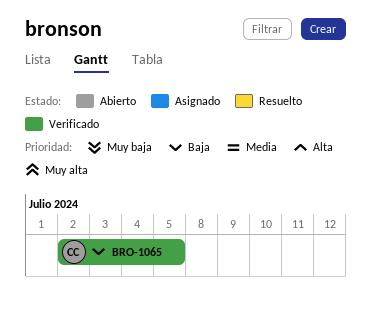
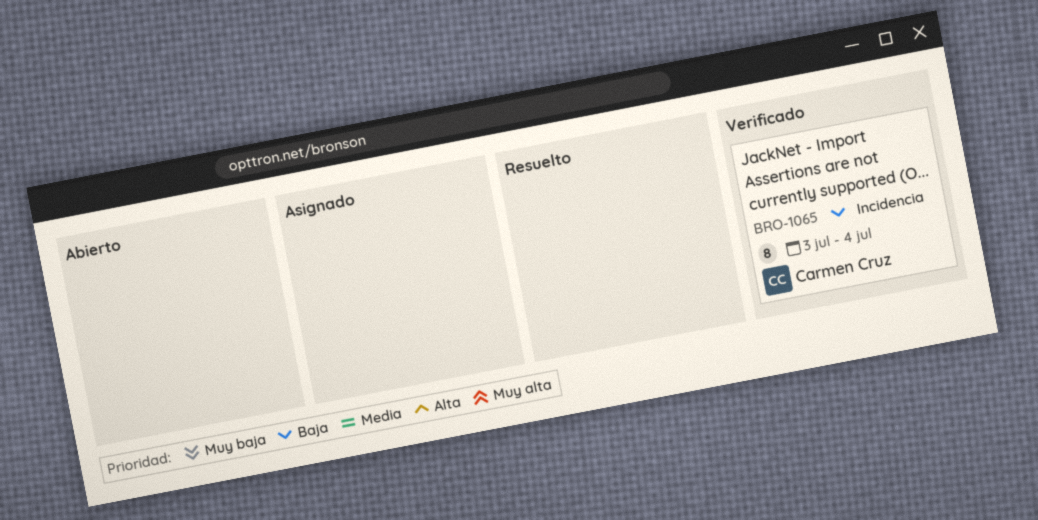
BRO-1065, start: Jul 2 -> Jul 3
BRO-1065, due: Jul 5 -> Jul 4

